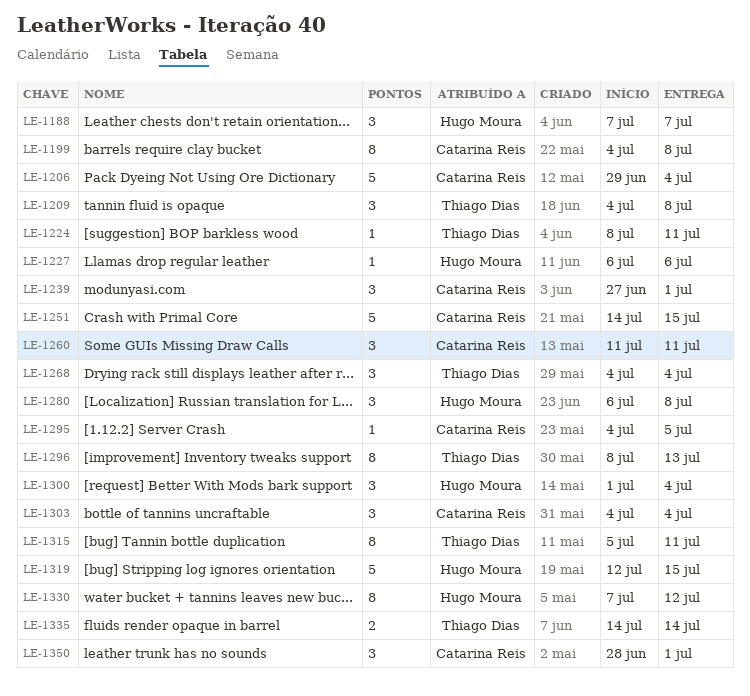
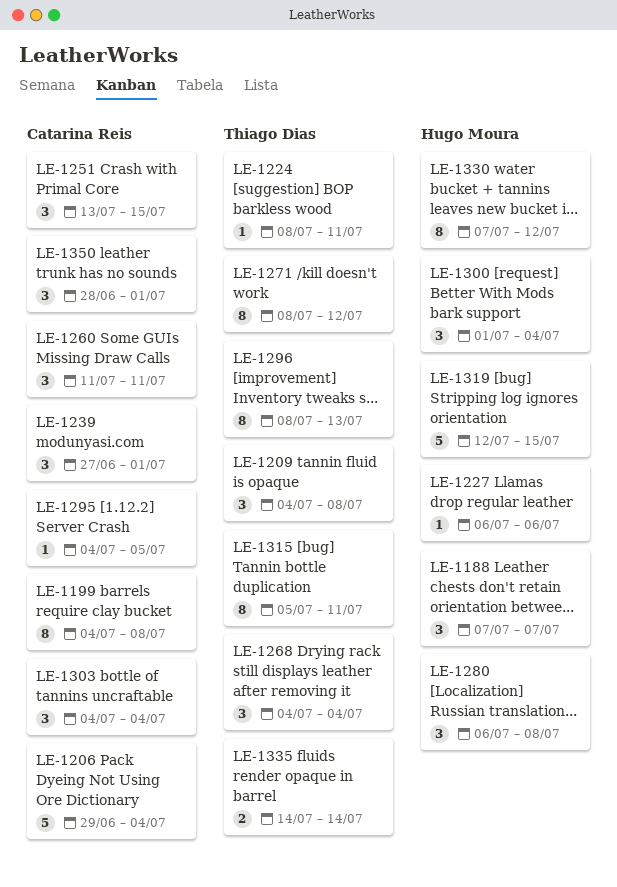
LE-1251, estimate: 5 -> 3
LE-1251, start: Jul 14 -> Jul 13
LE-1271: none -> present

